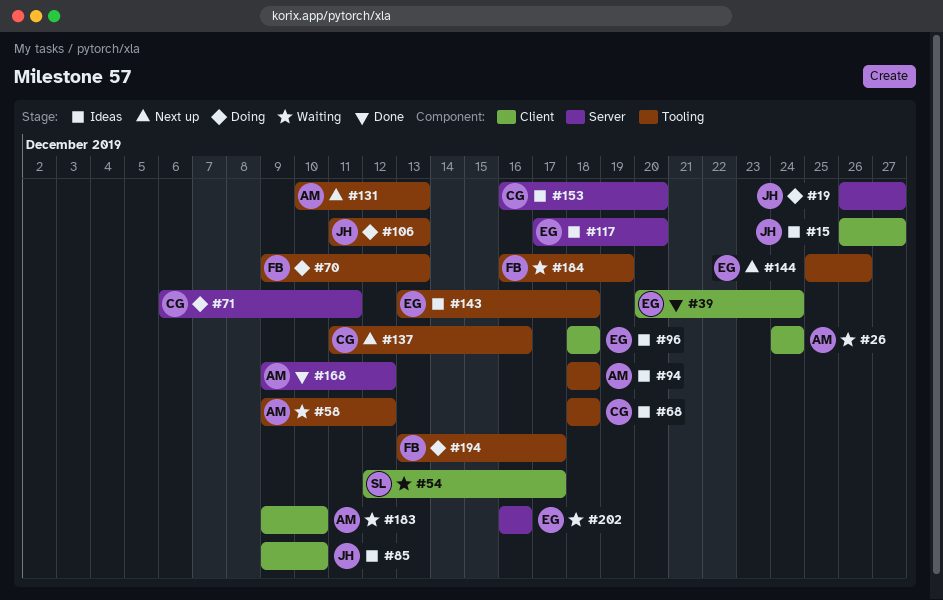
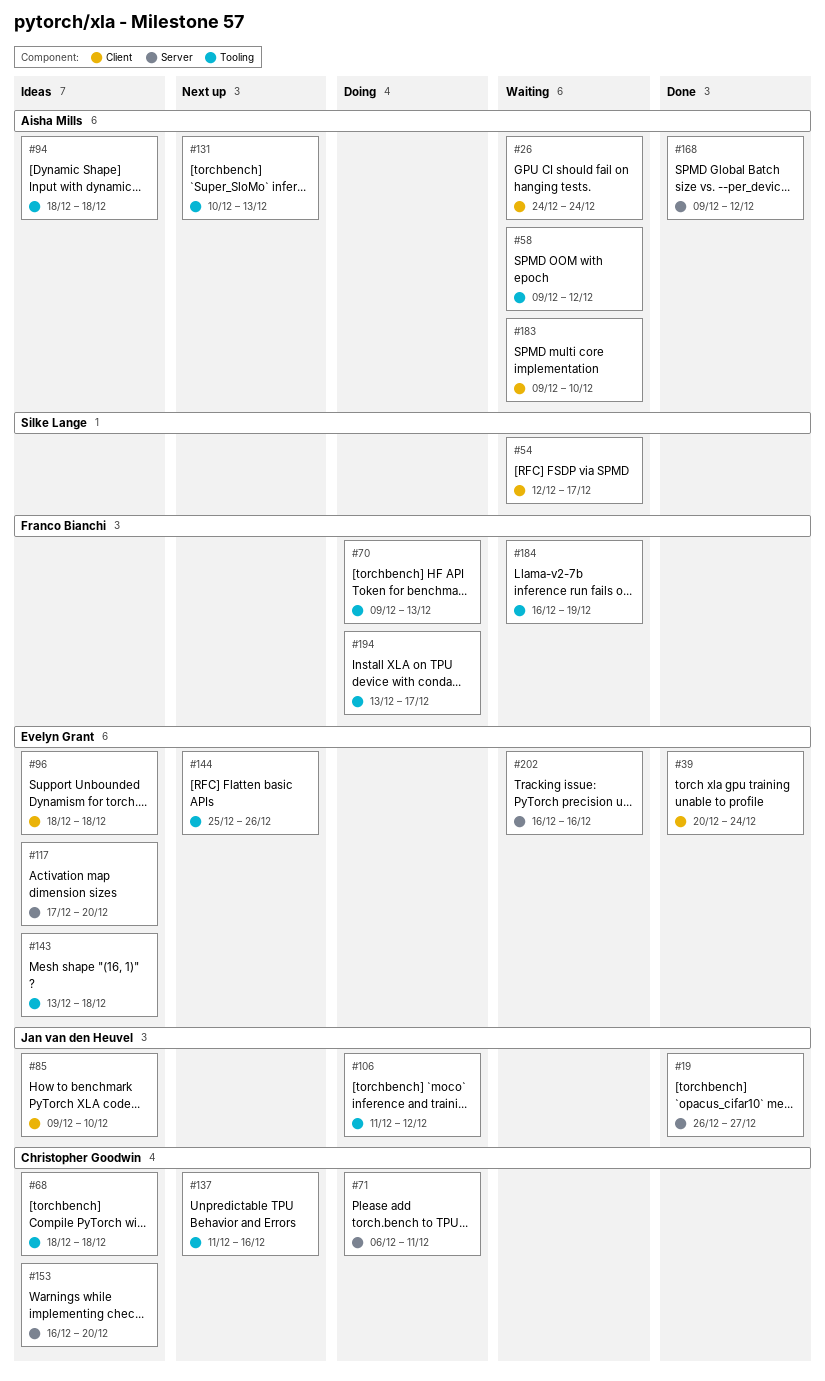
#15: present -> none
#19, status: Doing -> Done
#106, due: Dec 13 -> Dec 12

